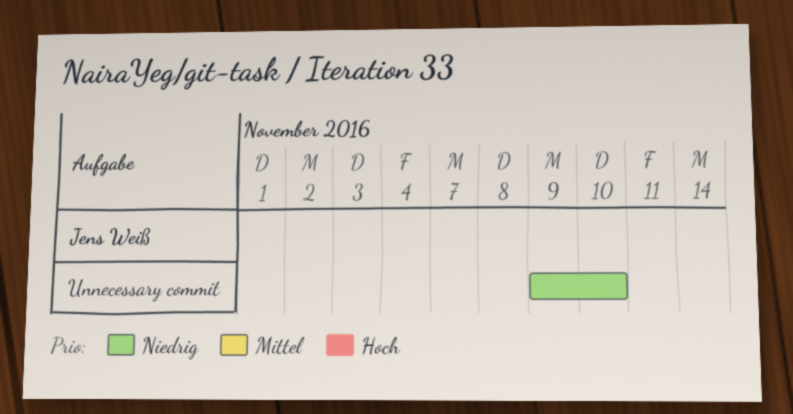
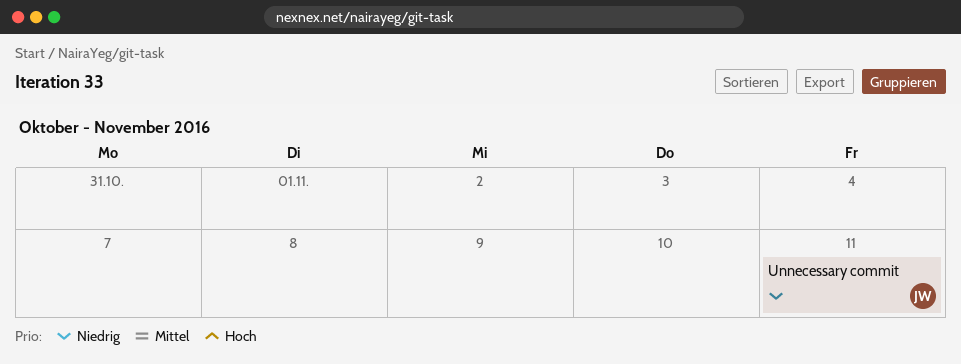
Unnecessary commit, due: Nov 10 -> Nov 11

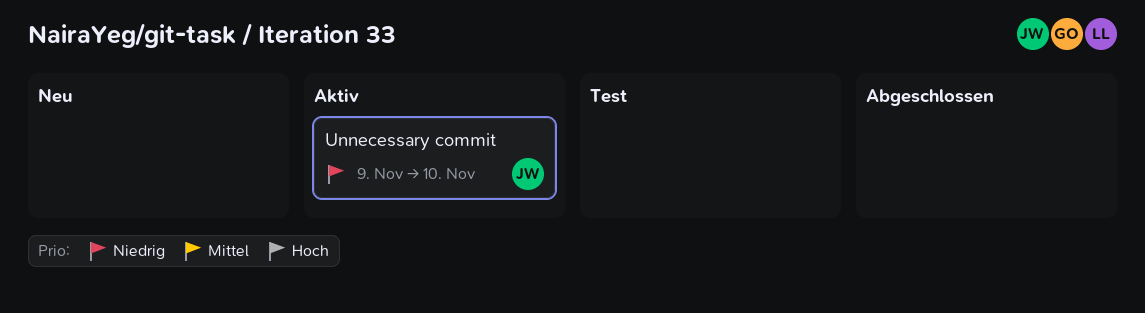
Unnecessary commit, due: Nov 11 -> Nov 10

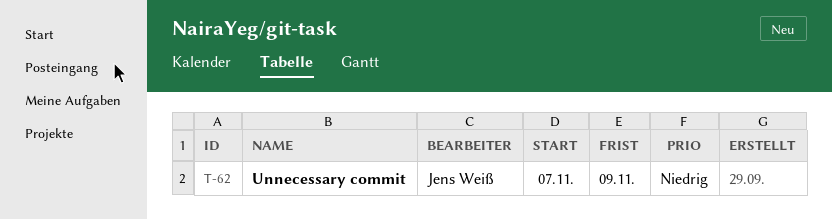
Unnecessary commit, start: Nov 9 -> Nov 7
Unnecessary commit, due: Nov 10 -> Nov 9

